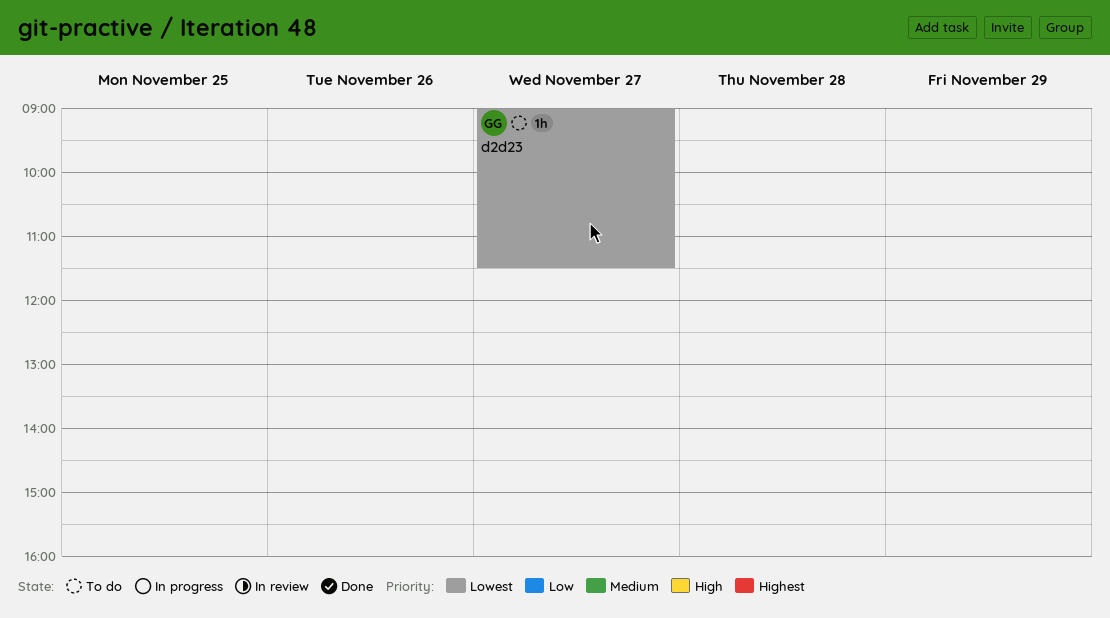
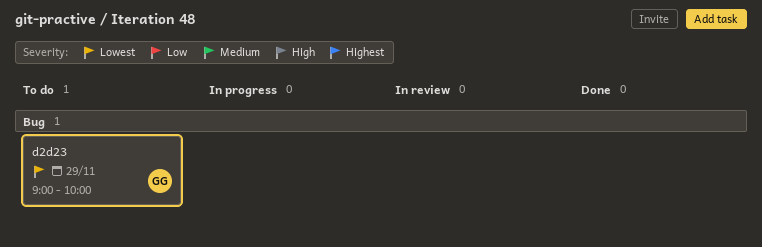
d2d23, day: Nov 27 -> Nov 29
d2d23, ends: 11:30 -> 10:00

